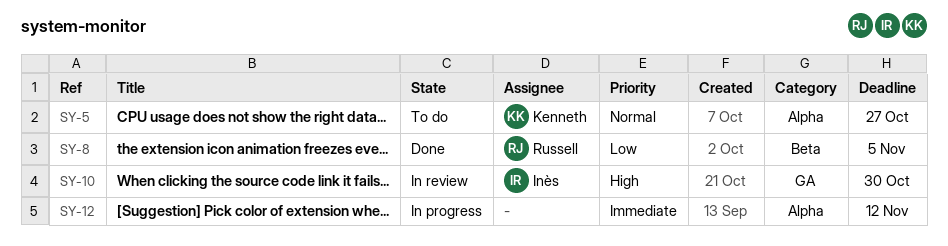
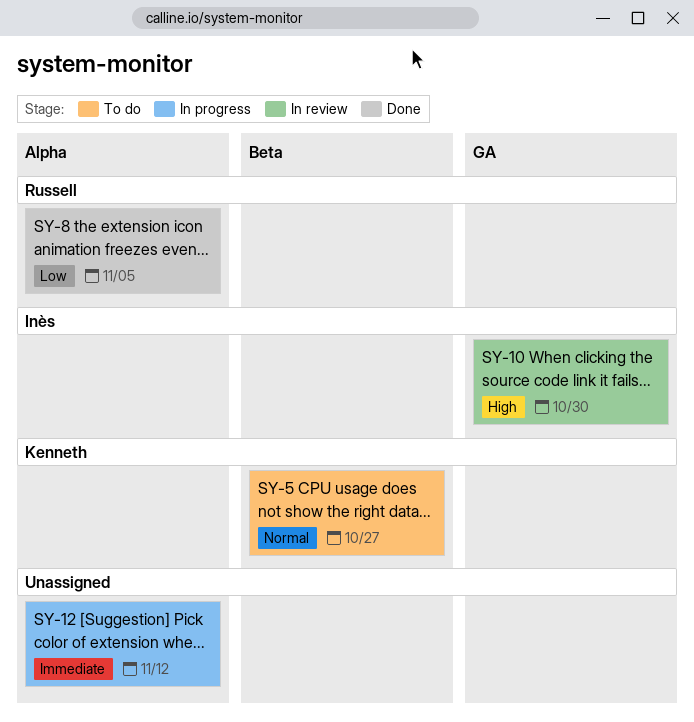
SY-5, label: Alpha -> Beta
SY-8, label: Beta -> Alpha

